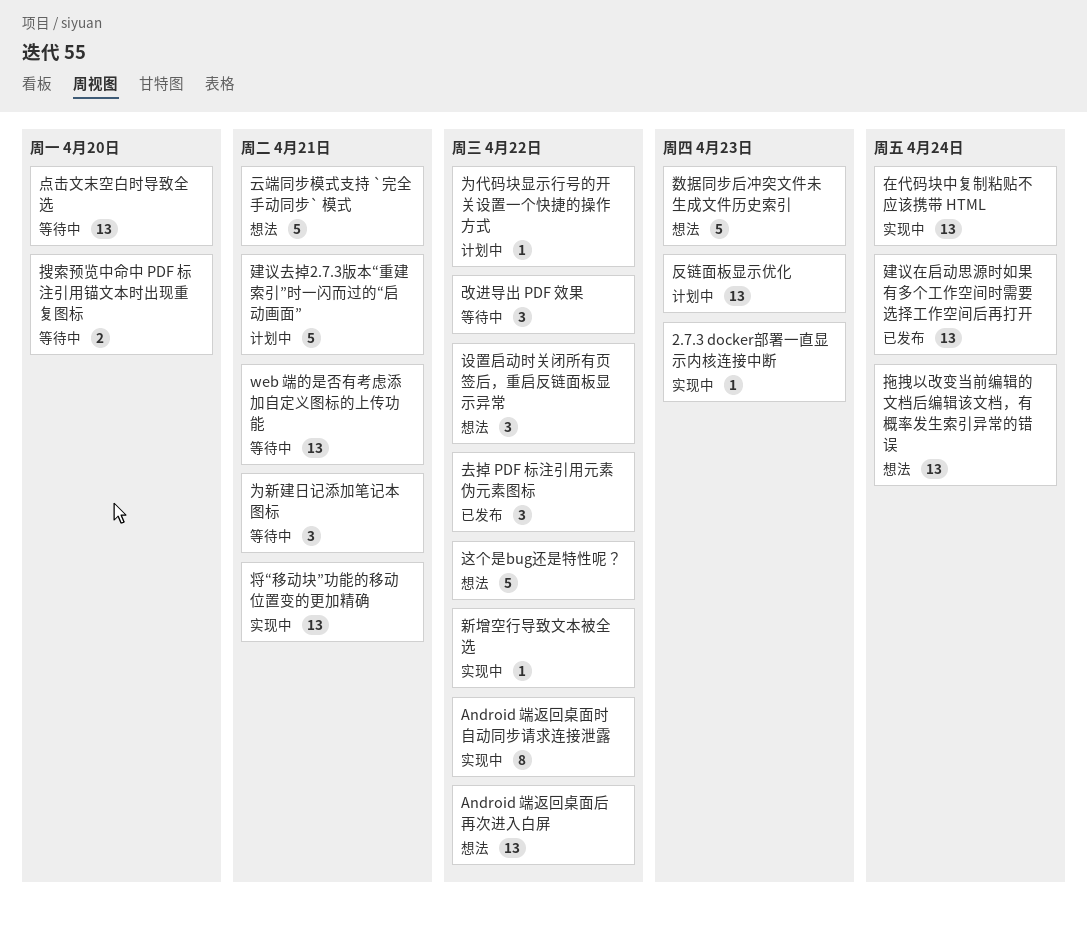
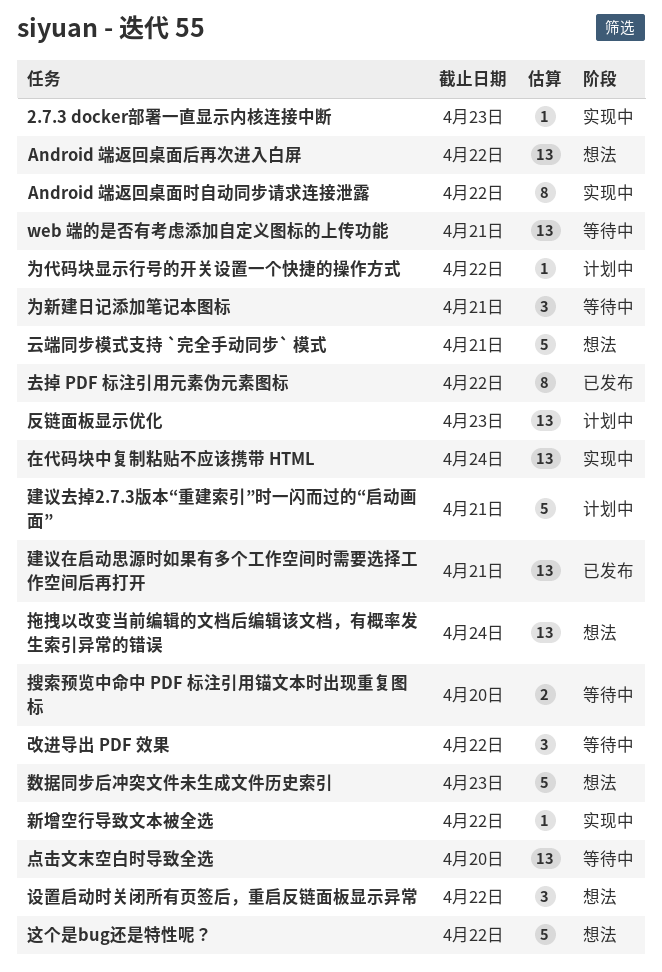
去掉 PDF 标注引用元素伪元素图标, estimate: 3 -> 8
将“移动块”功能的移动位置变的更加精确: present -> none
建议在启动思源时如果有多个工作空间时需要选择工作空间后再打开, due: Apr 24 -> Apr 21

